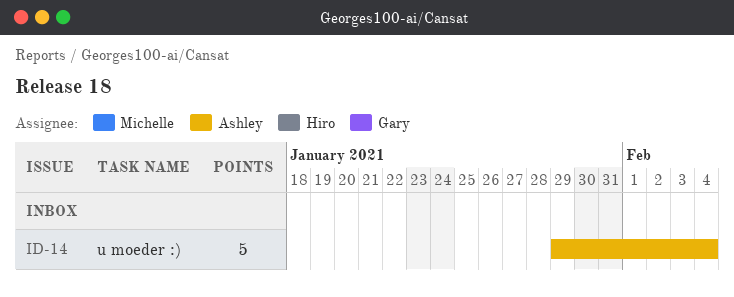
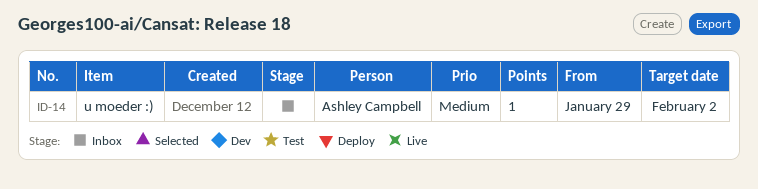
ID-14, estimate: 5 -> 1
ID-14, due: Feb 4 -> Feb 2

